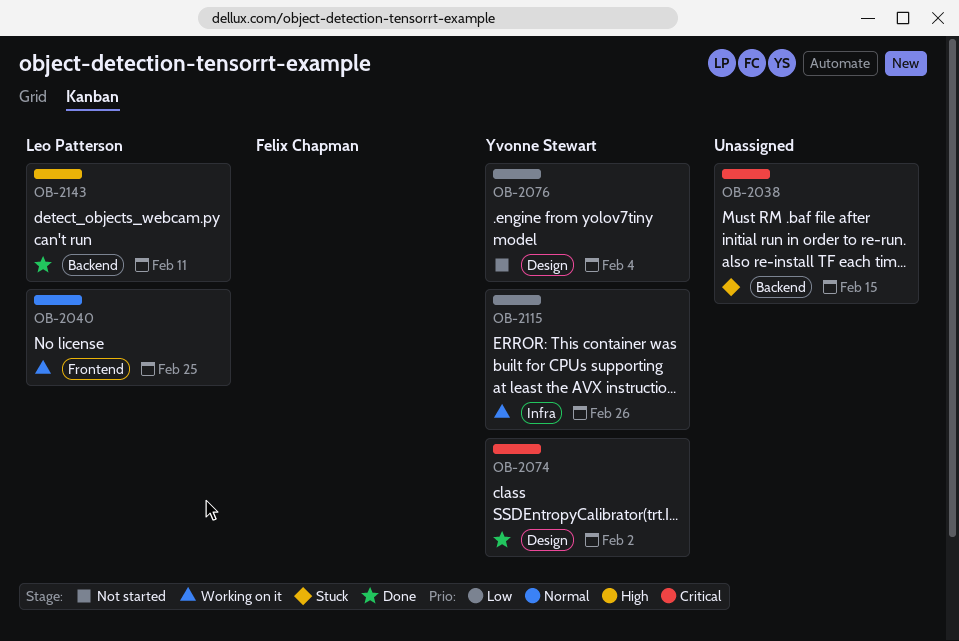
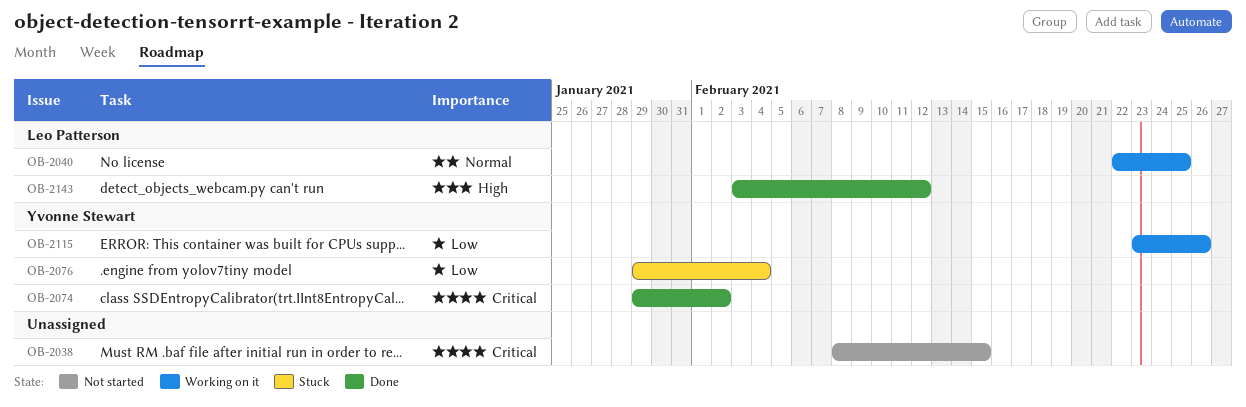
OB-2038, status: Stuck -> Not started
OB-2076, status: Not started -> Stuck
OB-2143, due: Feb 11 -> Feb 12

